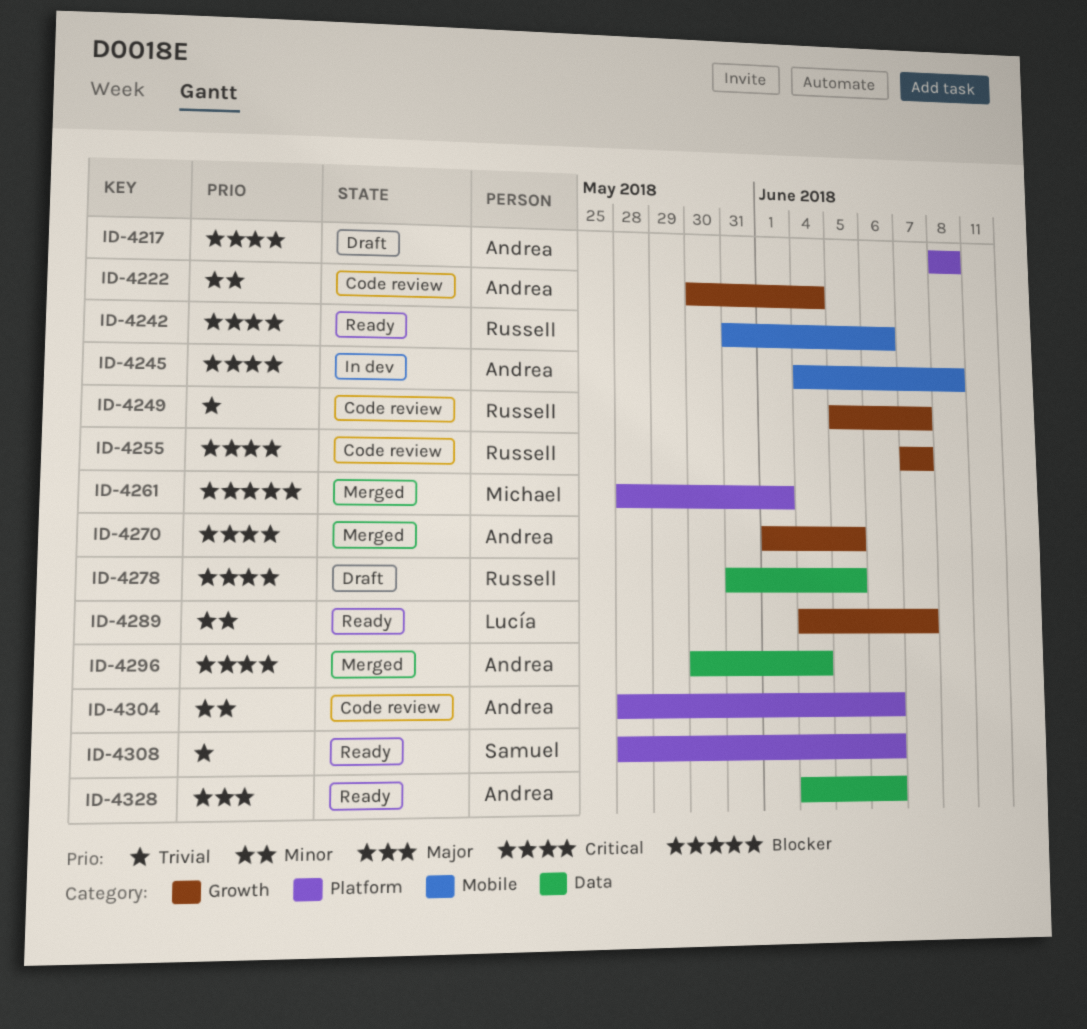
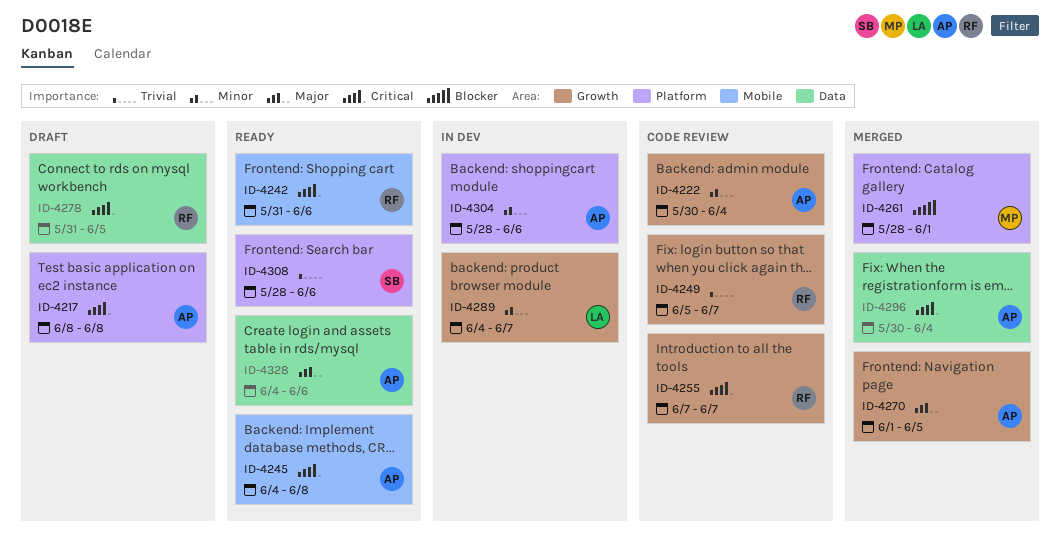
ID-4245, status: In dev -> Ready
ID-4270, priority: Critical -> Major
ID-4289, status: Ready -> In dev
ID-4304, status: Code review -> In dev

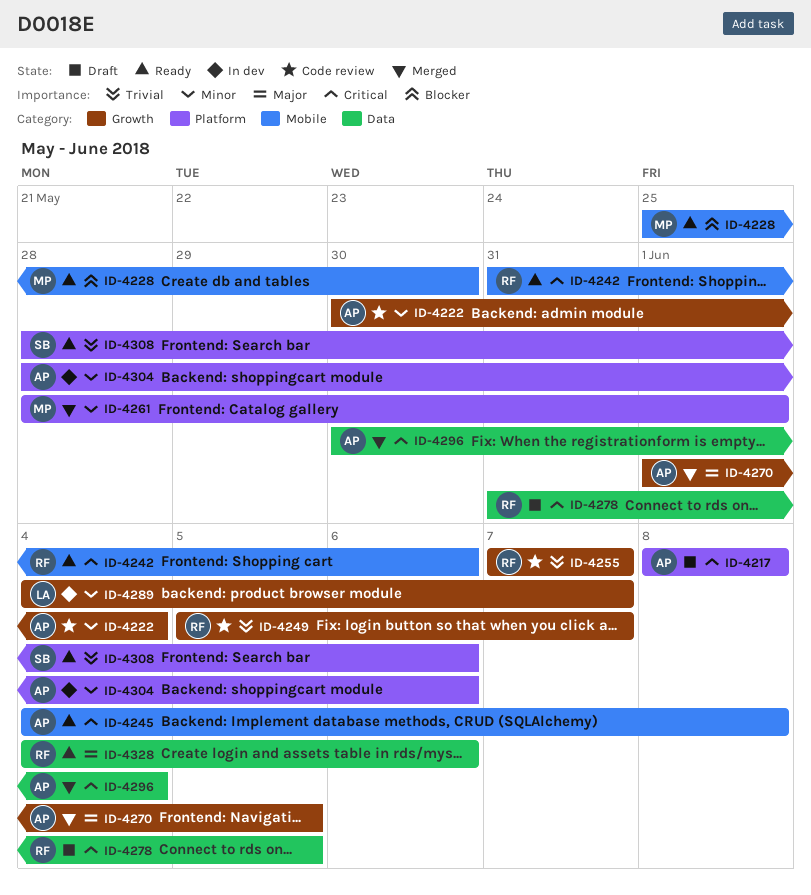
ID-4228: none -> present
ID-4255, priority: Critical -> Trivial
ID-4261, priority: Blocker -> Minor
ID-4328, owner: AP -> RF

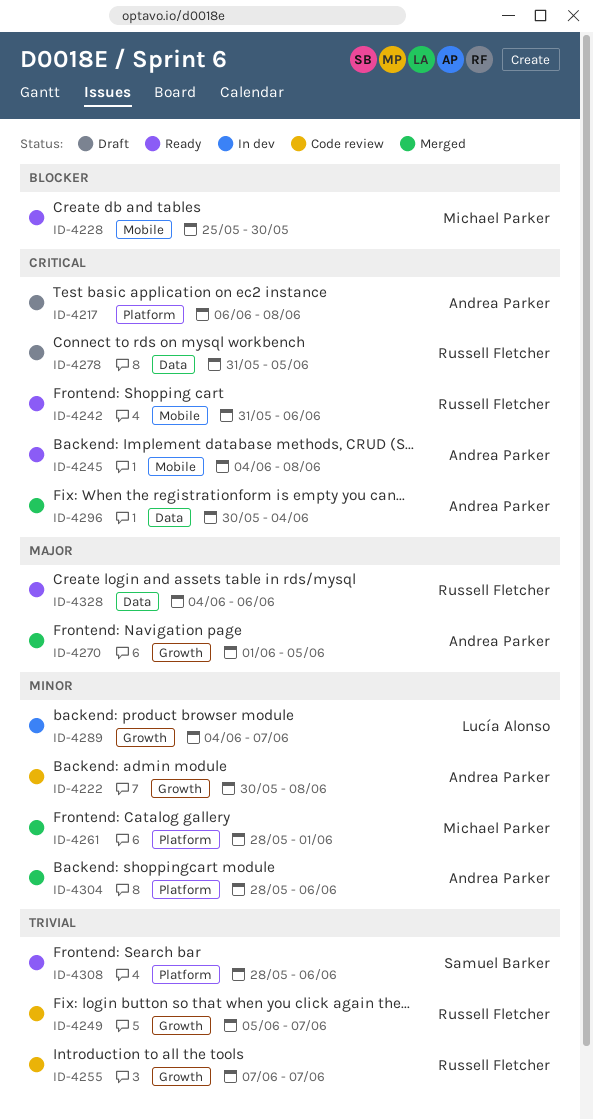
ID-4217, start: Jun 8 -> Jun 6
ID-4222, due: Jun 4 -> Jun 8
ID-4304, status: In dev -> Merged

